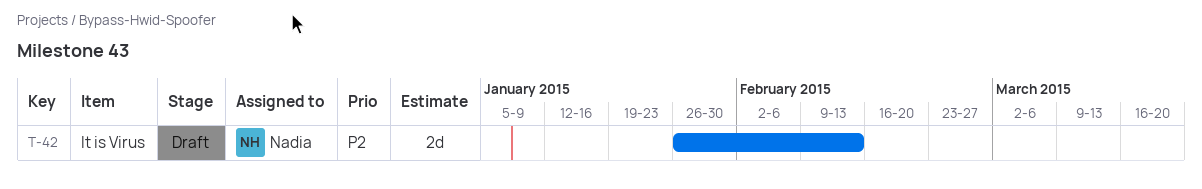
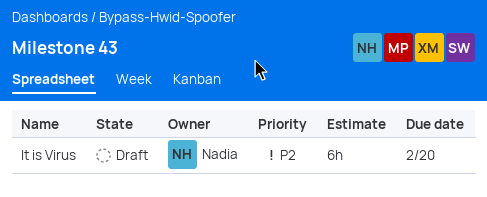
It is Virus, estimate: 2d -> 6h
It is Virus, due: Feb 13 -> Feb 20

